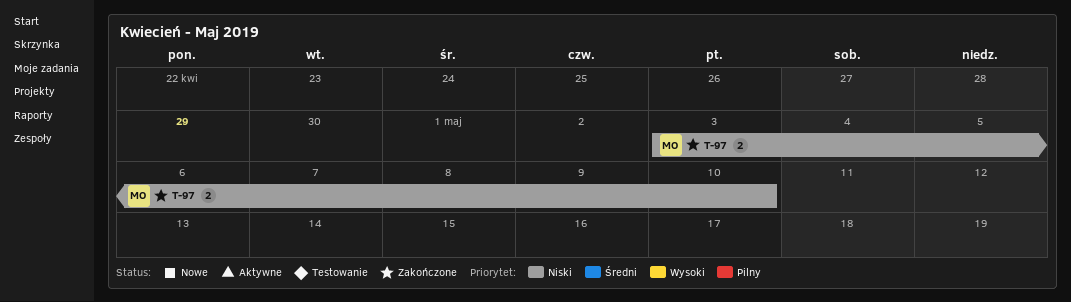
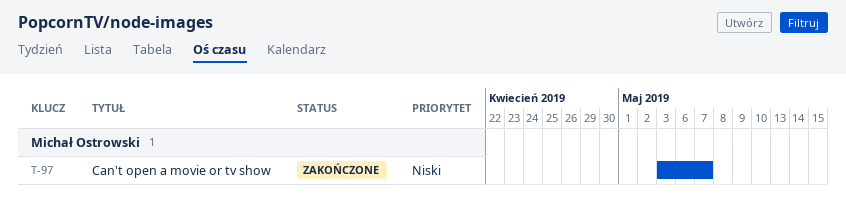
T-97, due: May 10 -> May 7

